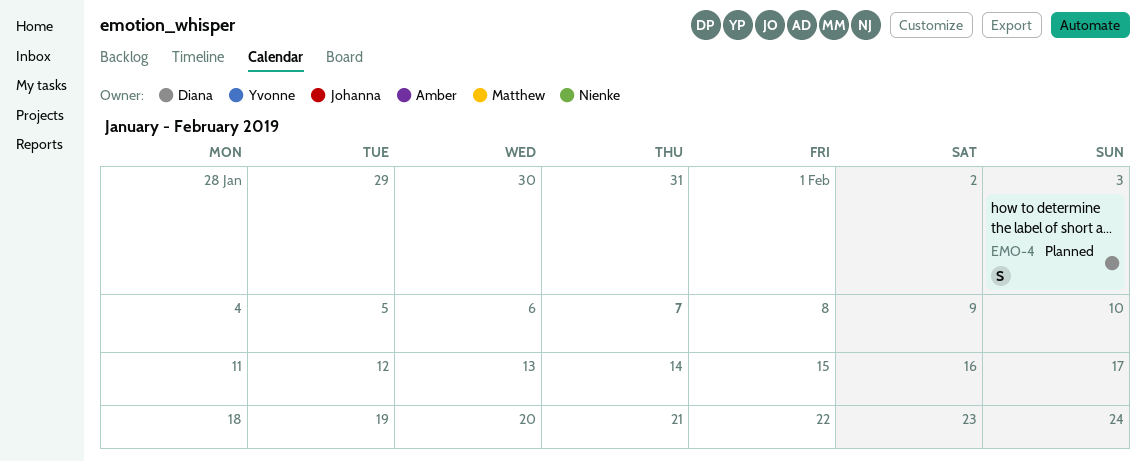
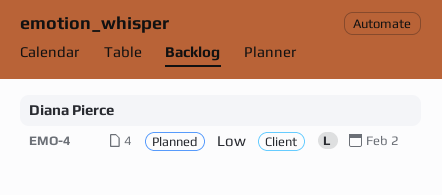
EMO-4, estimate: S -> L
EMO-4, due: Feb 3 -> Feb 2

